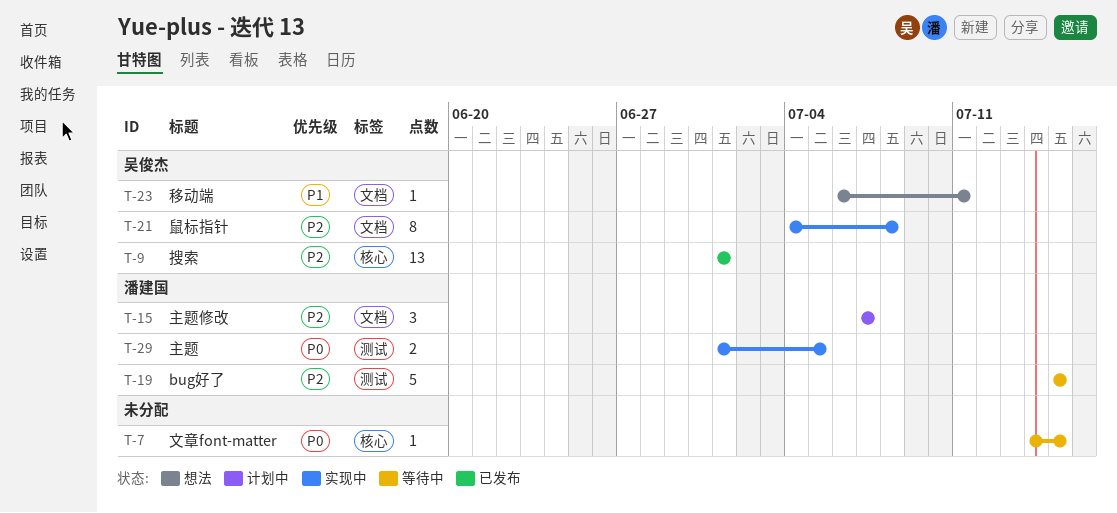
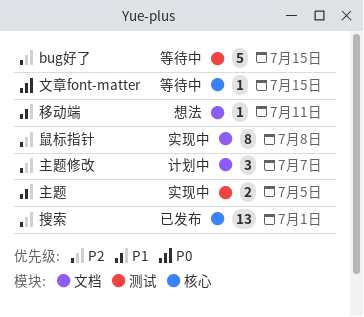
主题, priority: P0 -> P1

